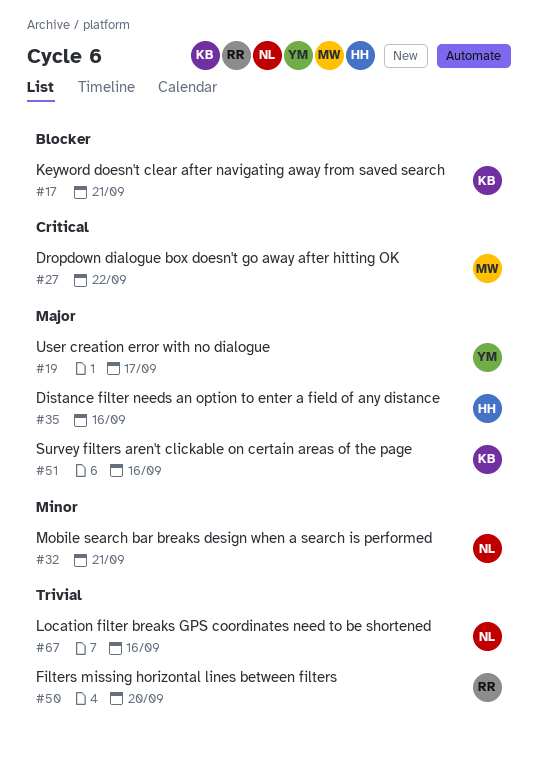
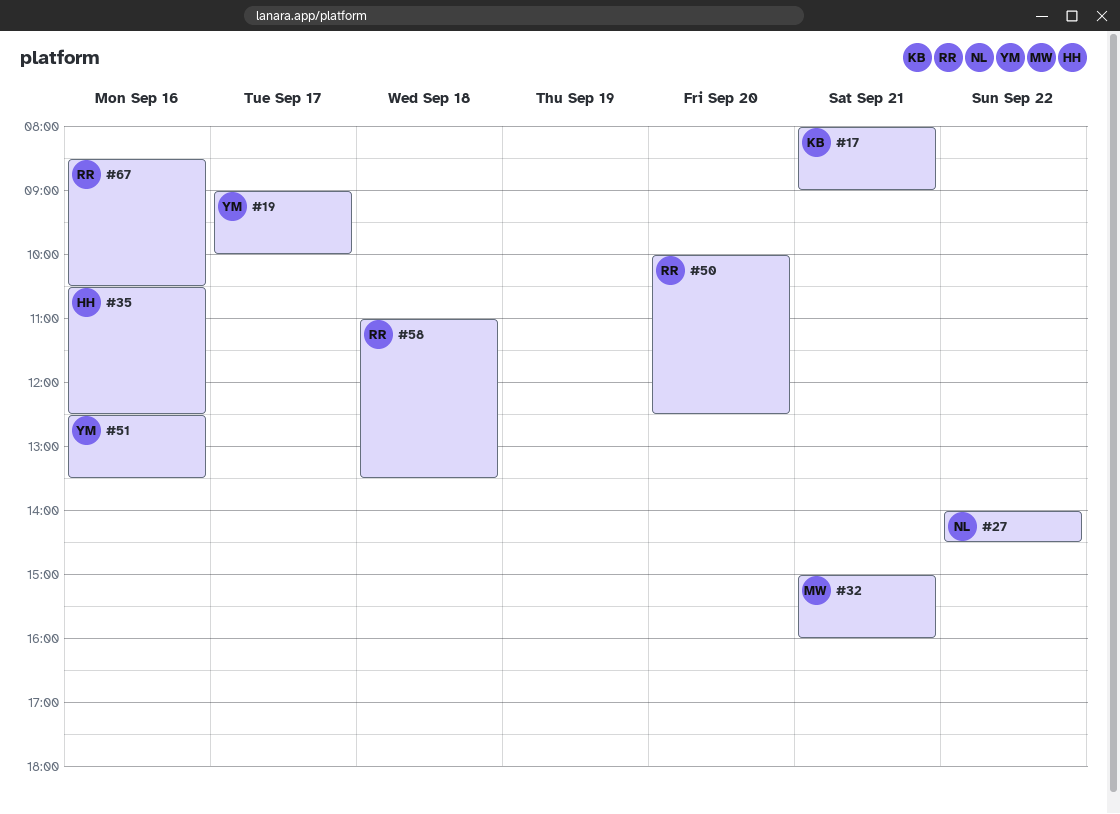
#27, owner: MW -> NL
#32, owner: NL -> MW
#51, owner: KB -> YM
#58: none -> present
#67, owner: NL -> RR

